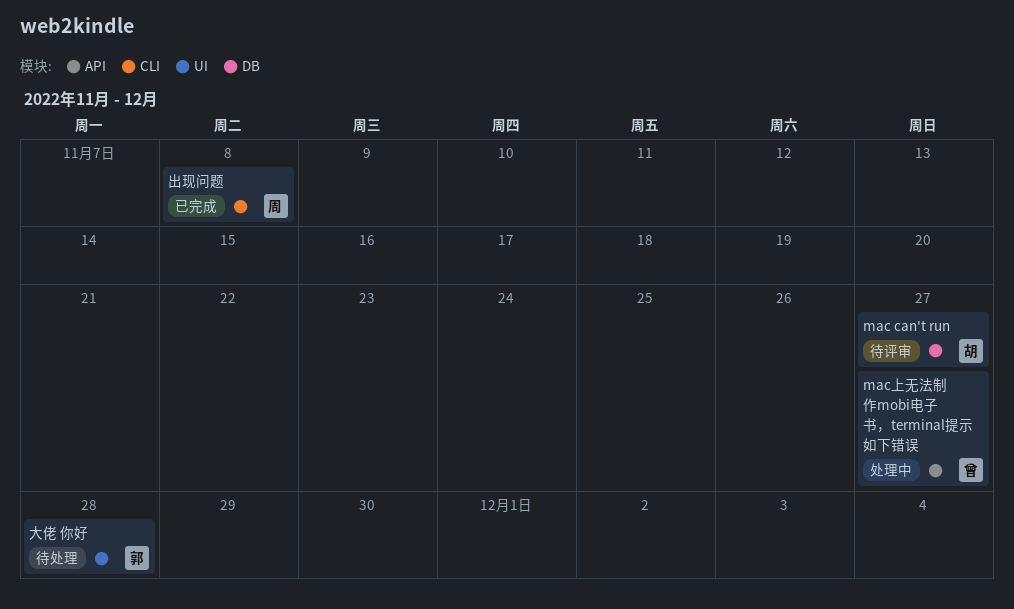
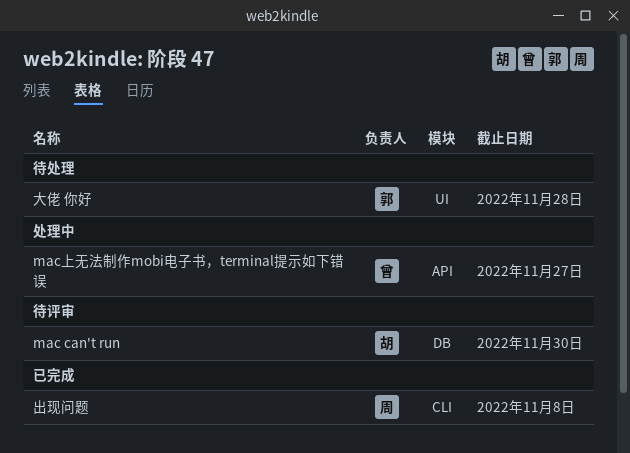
mac can't run, due: Nov 27 -> Nov 30

